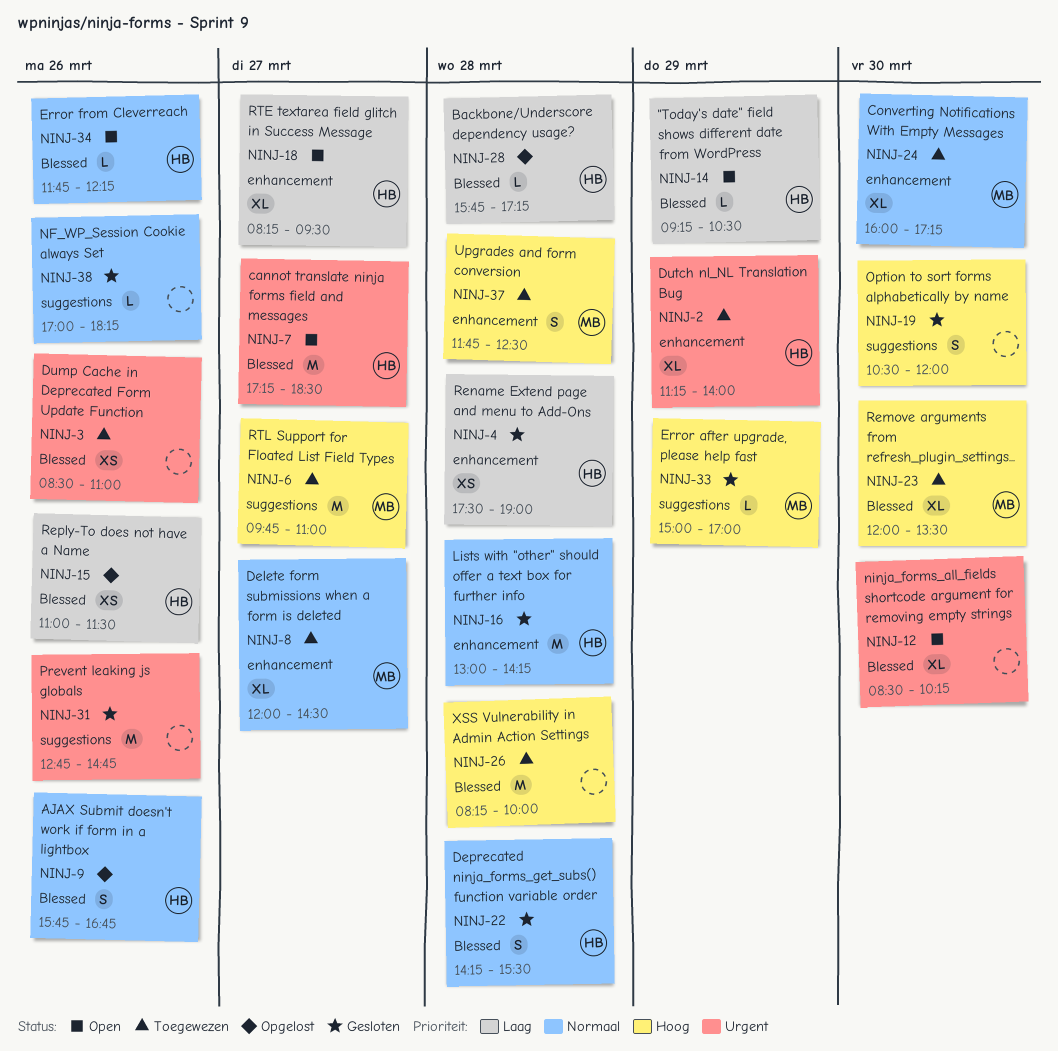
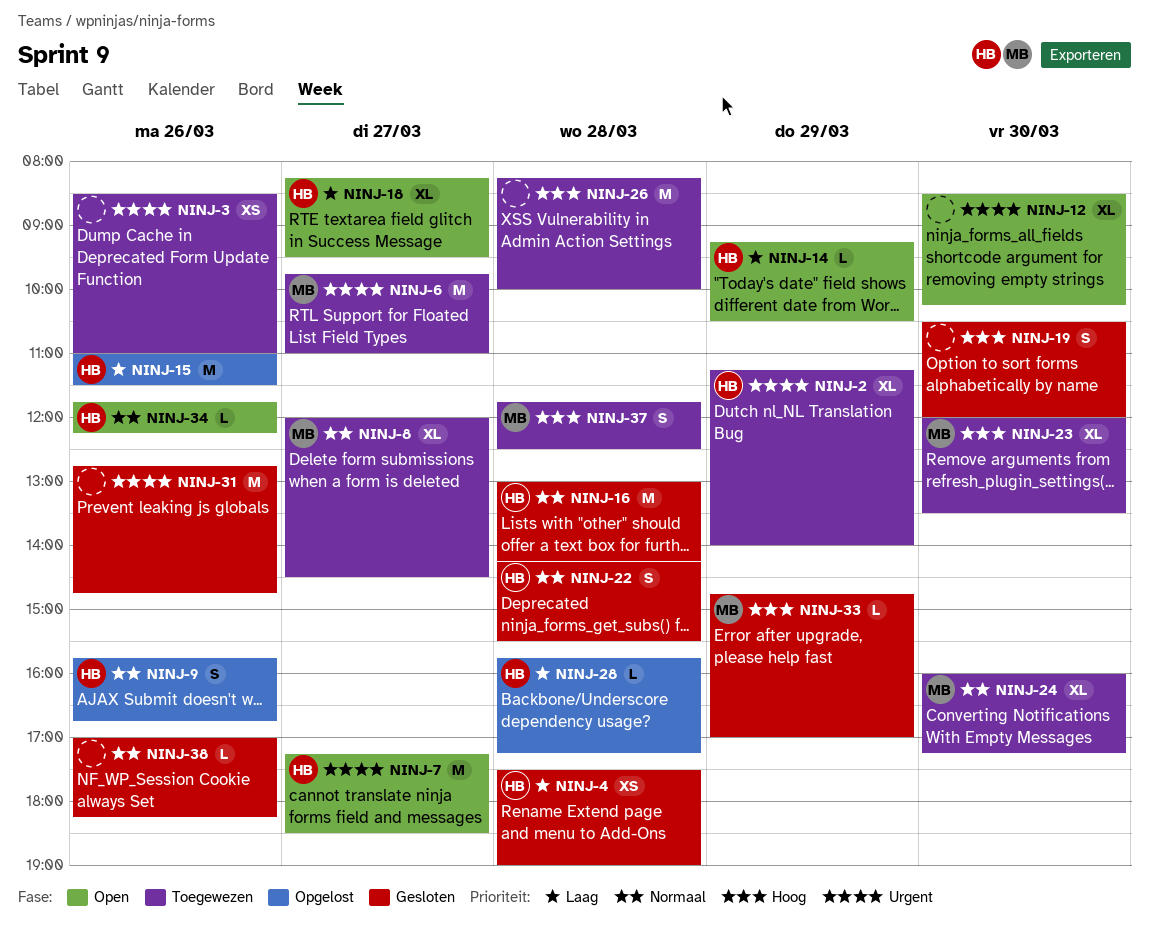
NINJ-6, priority: Hoog -> Urgent
NINJ-15, estimate: XS -> M
NINJ-33, begins: 15:00 -> 14:45

